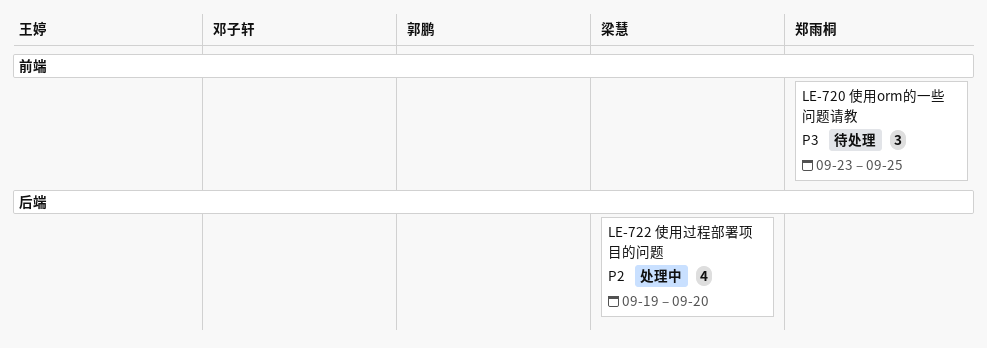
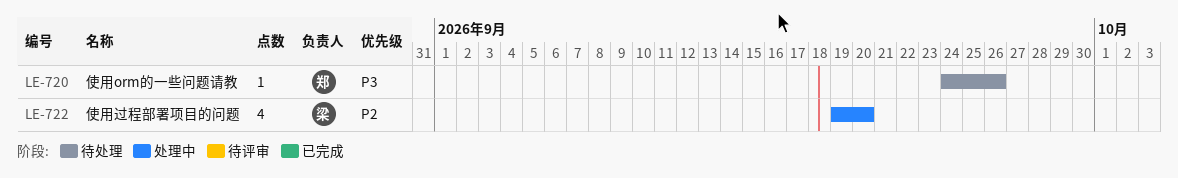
LE-720, estimate: 3 -> 1
LE-720, start: Sep 23 -> Sep 24
LE-720, due: Sep 25 -> Sep 26

